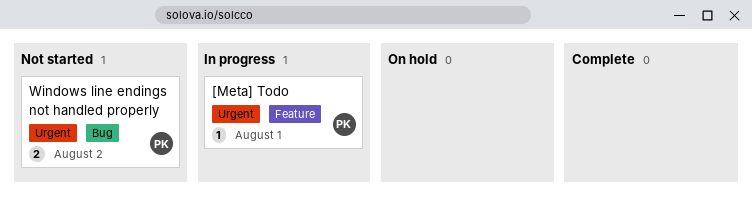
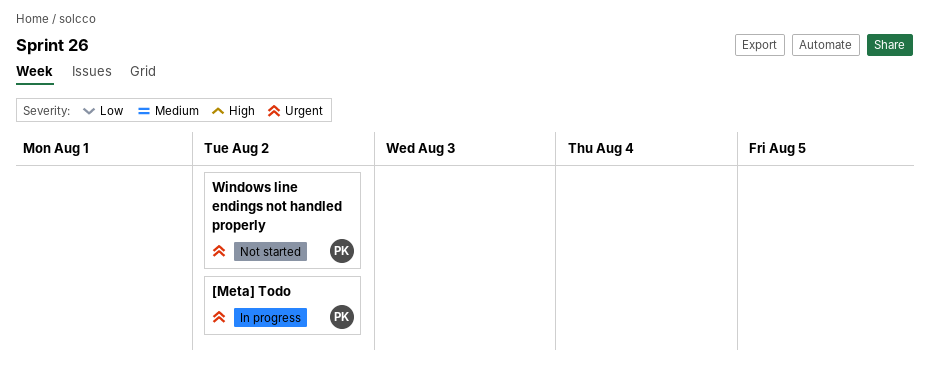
[Meta] Todo, due: Aug 1 -> Aug 2

